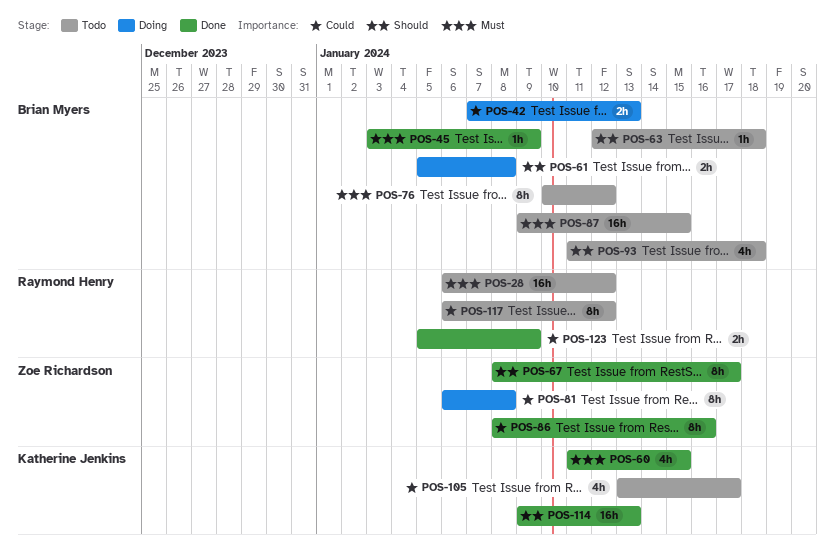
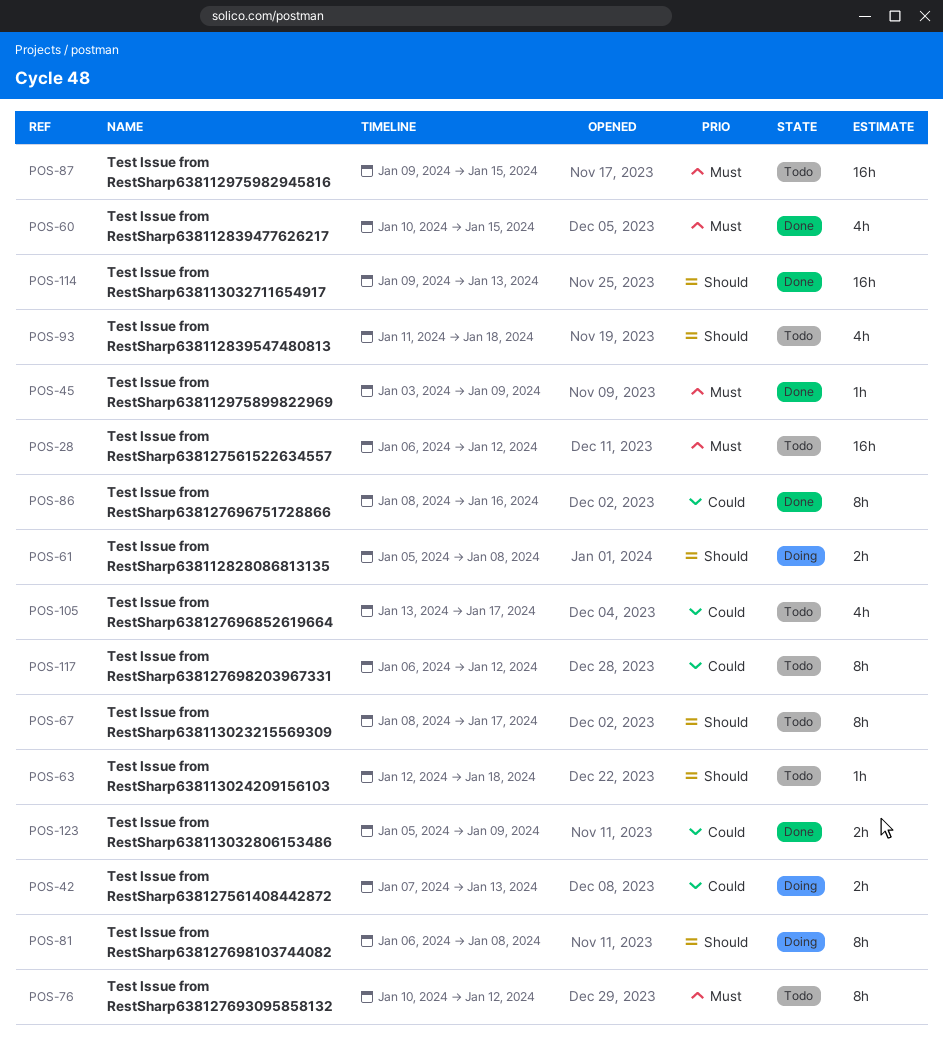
POS-60, start: Jan 11 -> Jan 10
POS-67, status: Done -> Todo
POS-81, priority: Could -> Should

